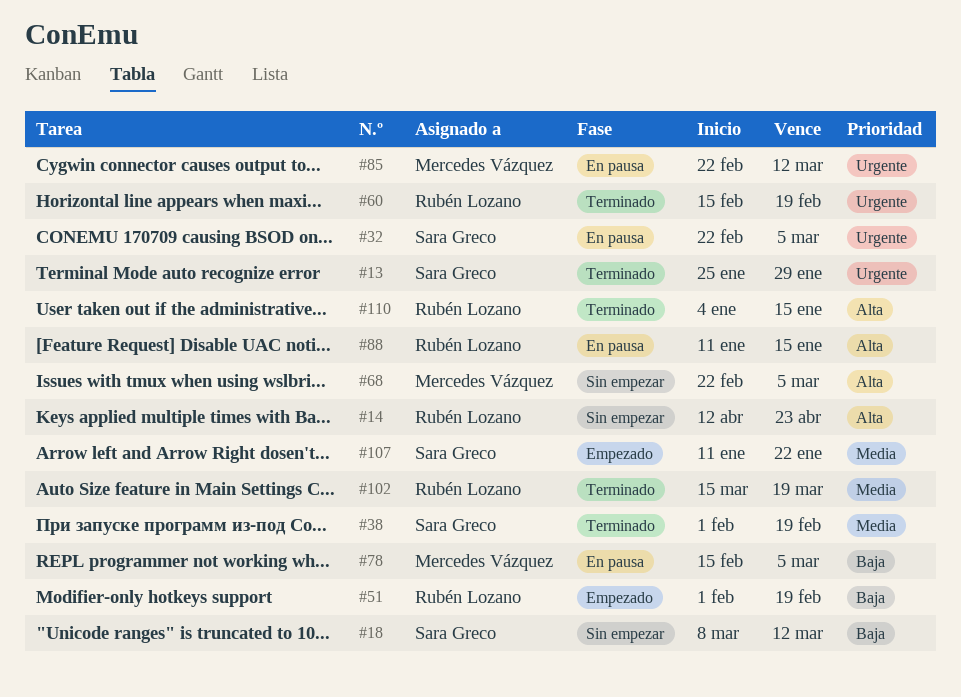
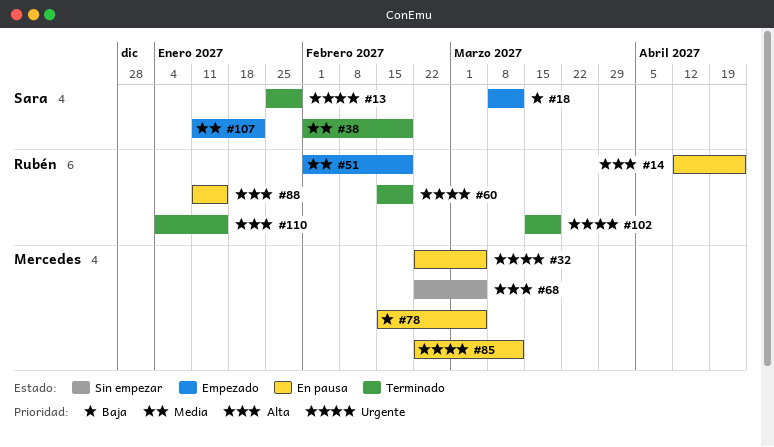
#14, status: Sin empezar -> En pausa
#18, status: Sin empezar -> Empezado
#32, owner: Sara Greco -> Mercedes Vázquez
#51, priority: Baja -> Media
#102, priority: Media -> Urgente

